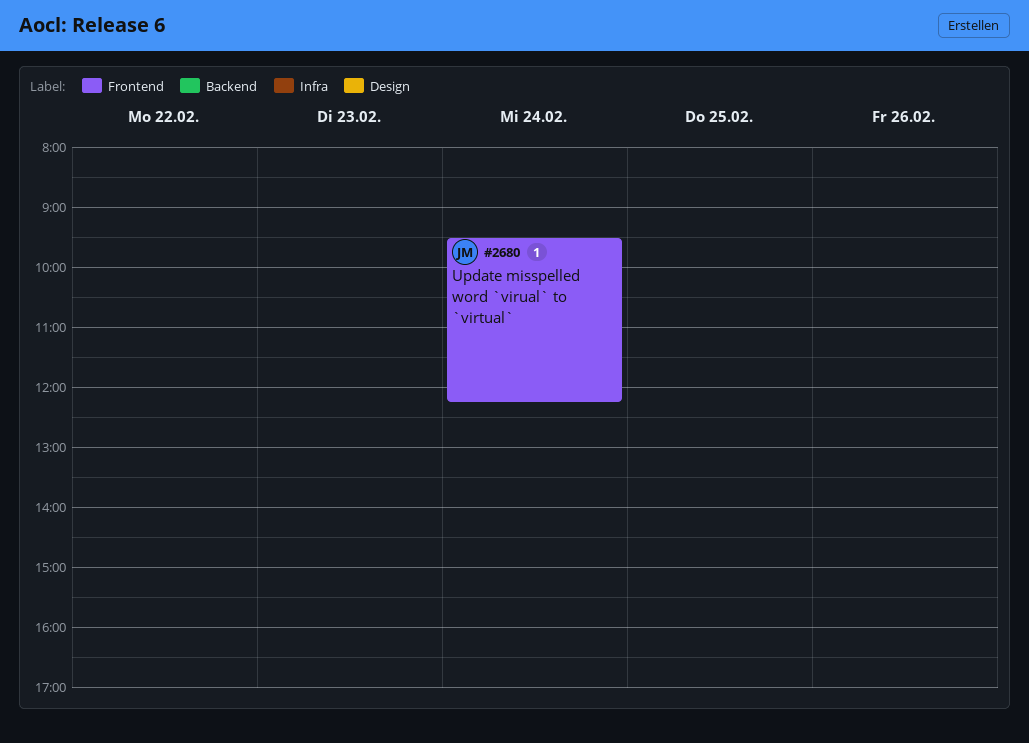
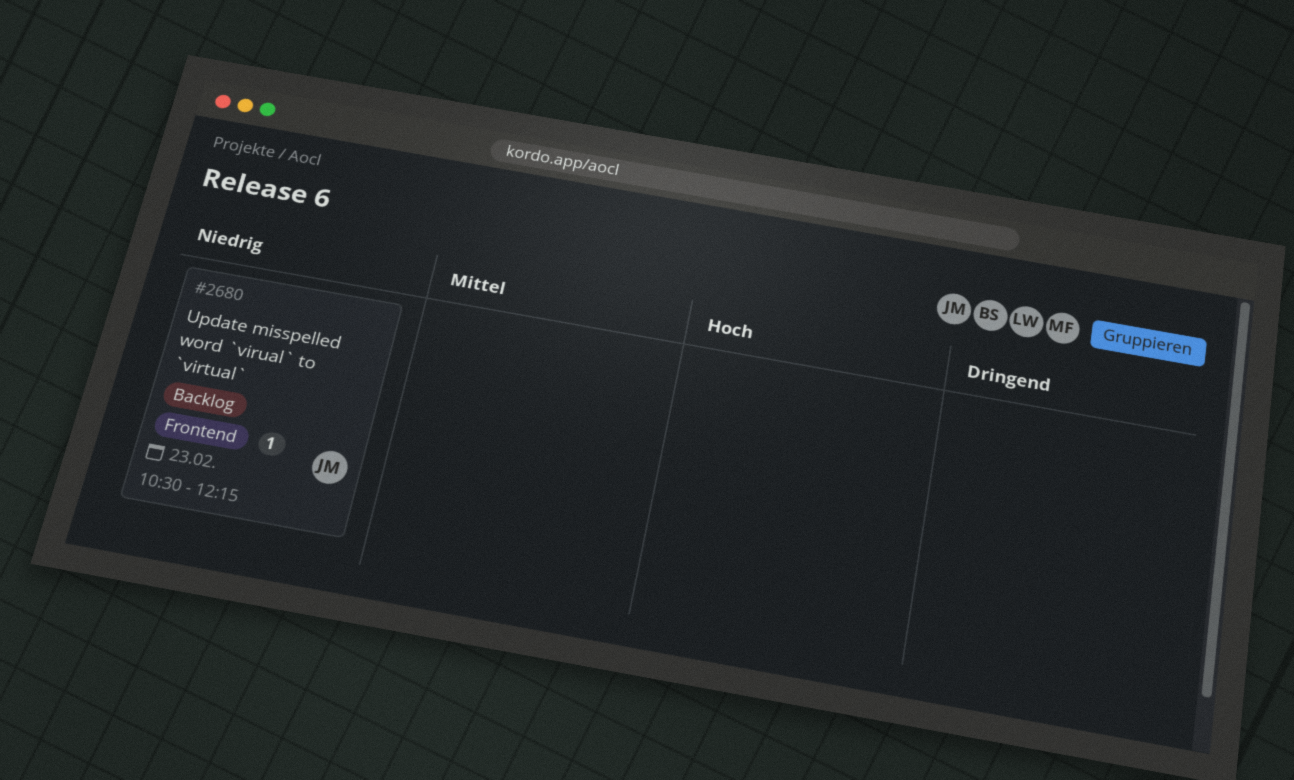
#2680, day: Feb 24 -> Feb 23
#2680, begins: 09:30 -> 10:30

